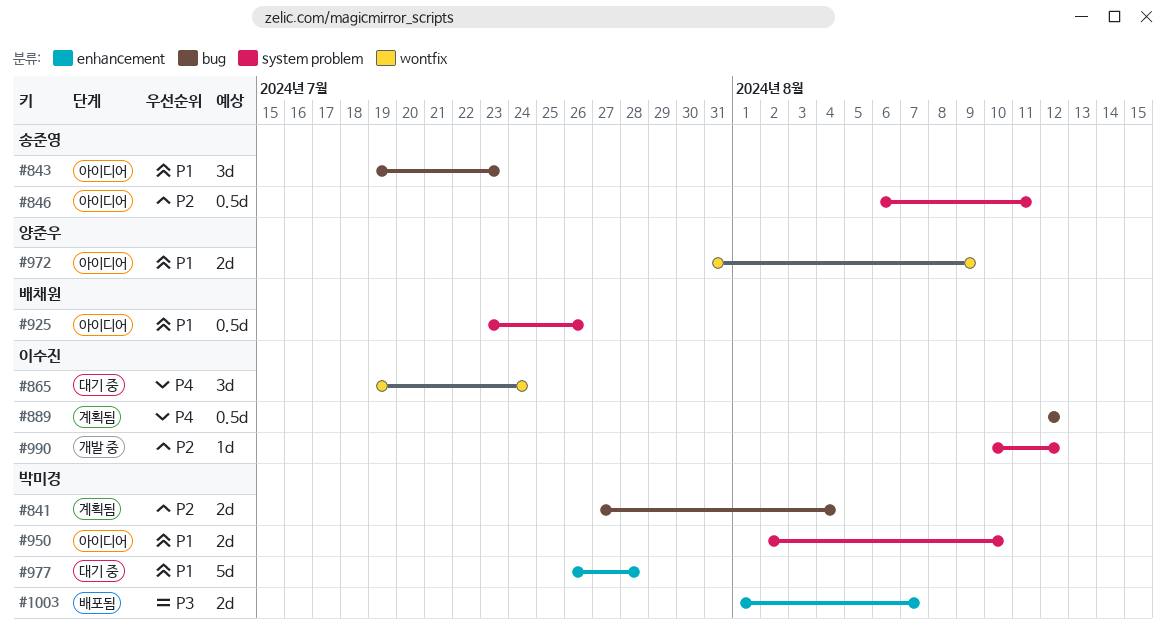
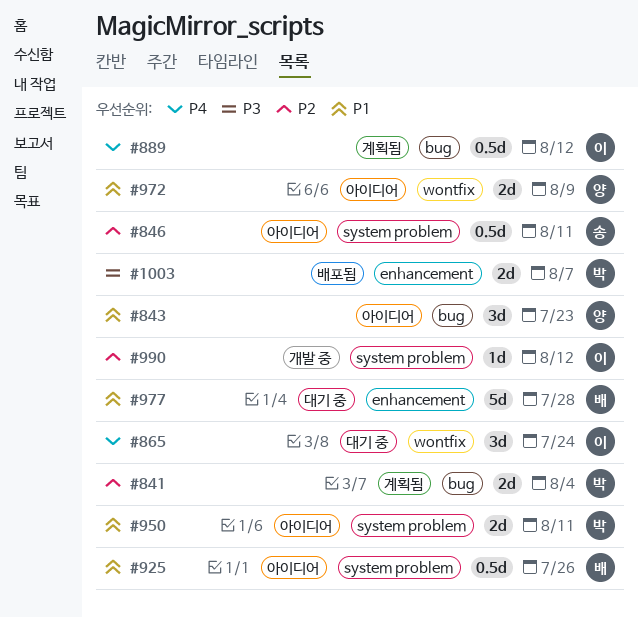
#843, owner: 송준영 -> 양준우
#950, due: Aug 10 -> Aug 11
#977, owner: 박미경 -> 배채원

